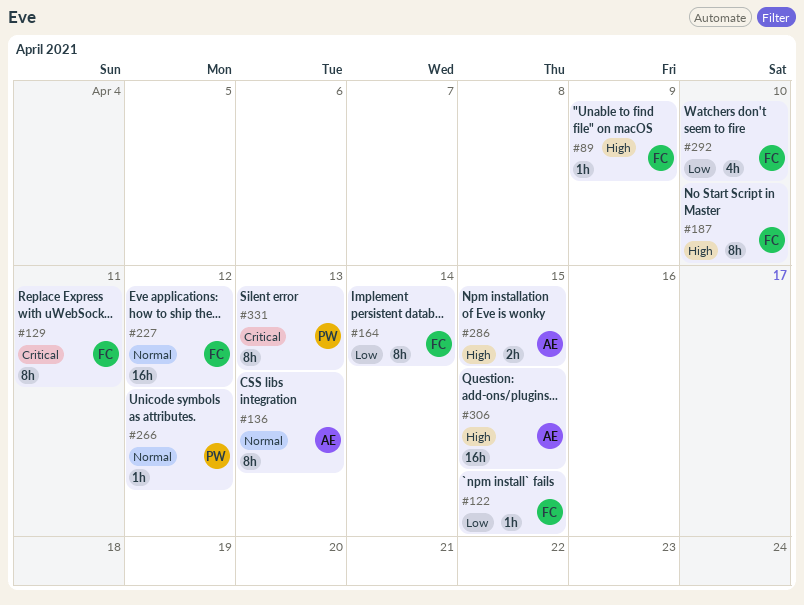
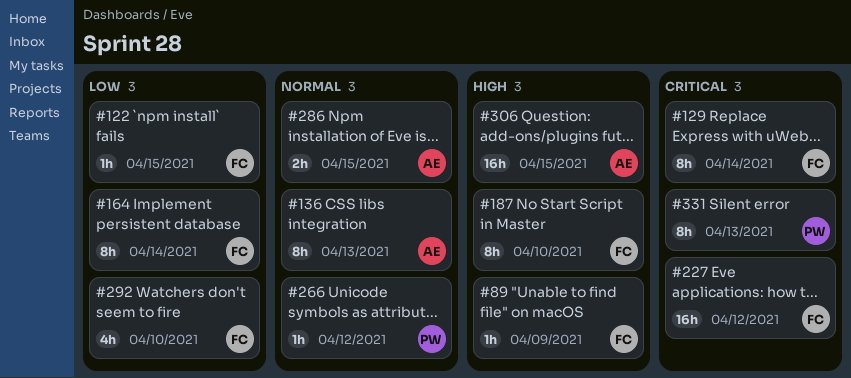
#129, due: Apr 11 -> Apr 14
#227, priority: Normal -> Critical
#286, priority: High -> Normal

